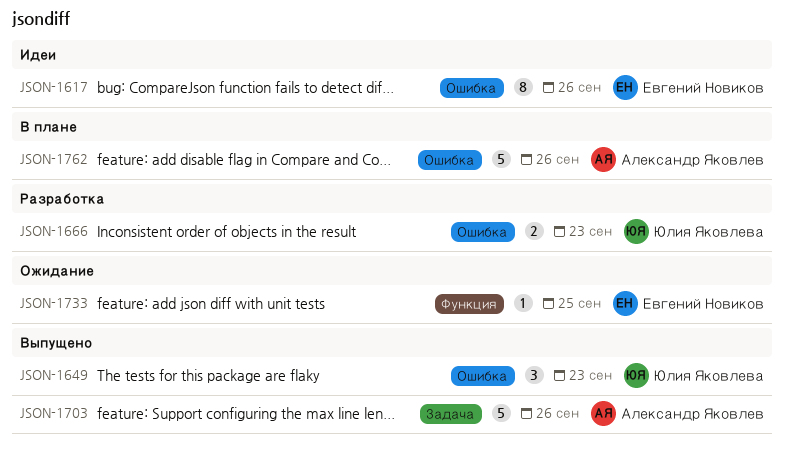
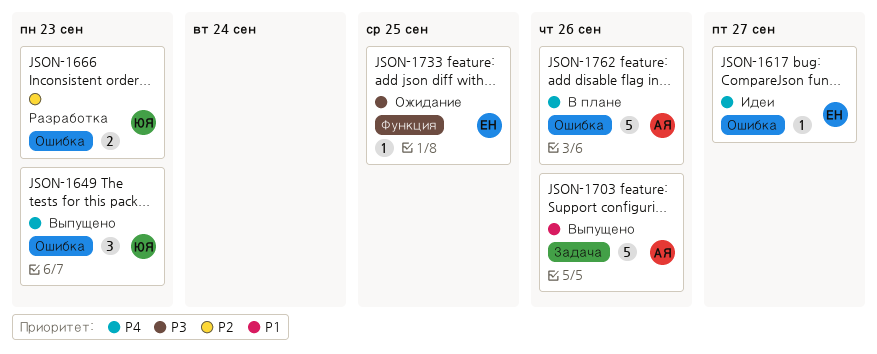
JSON-1617, estimate: 8 -> 1
JSON-1617, due: Sep 26 -> Sep 27

